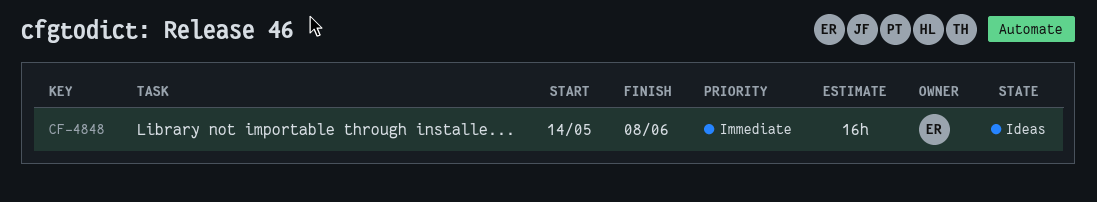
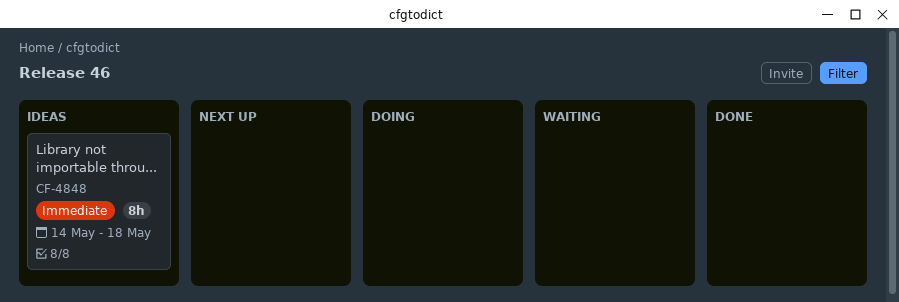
CF-4848, estimate: 16h -> 8h
CF-4848, due: Jun 8 -> May 18

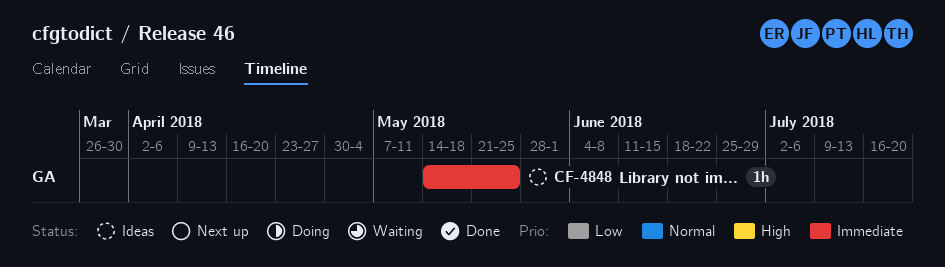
CF-4848, estimate: 8h -> 1h
CF-4848, due: May 18 -> May 25

